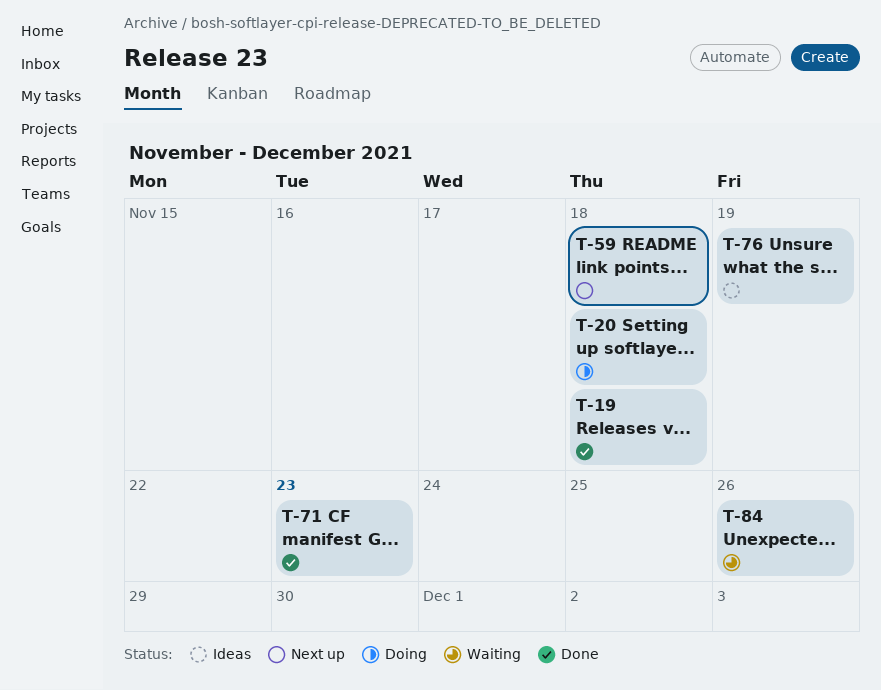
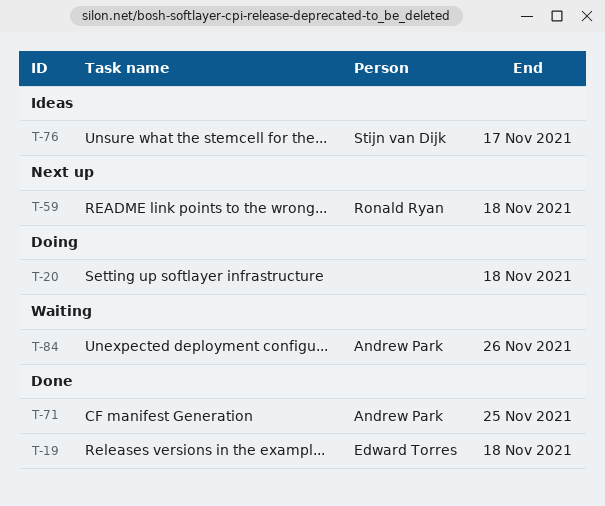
T-71, due: Nov 23 -> Nov 25
T-76, due: Nov 19 -> Nov 17

